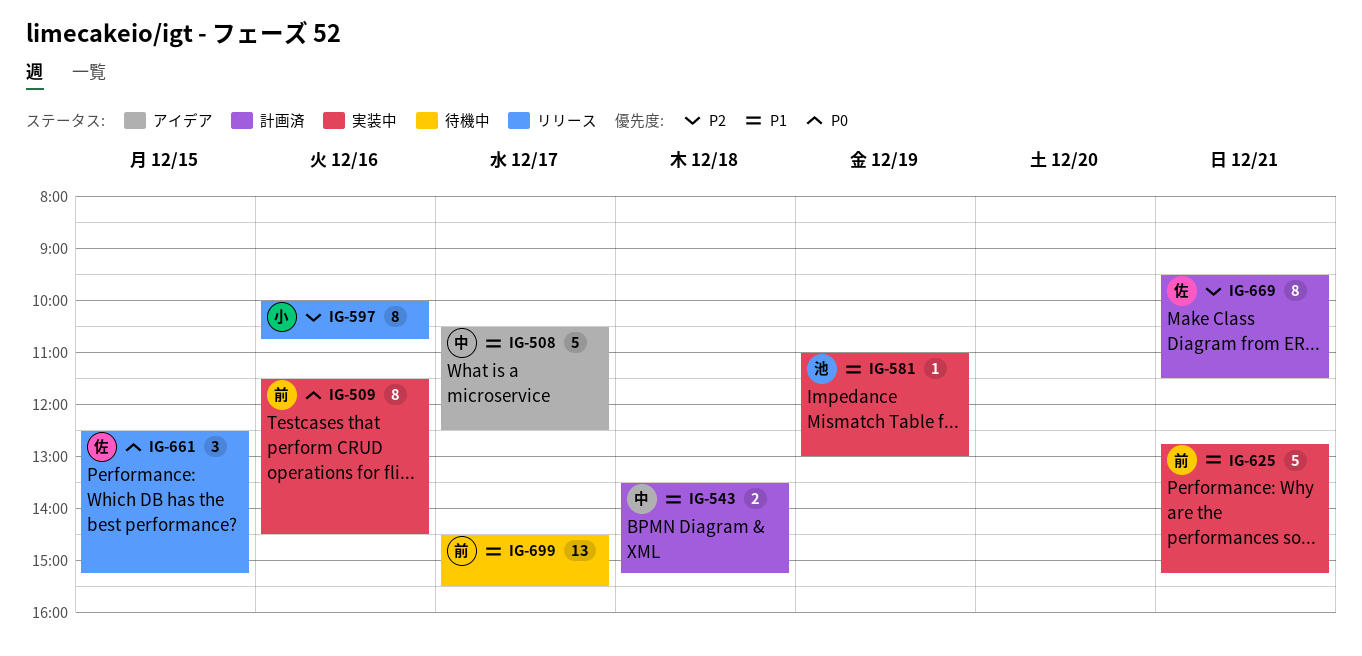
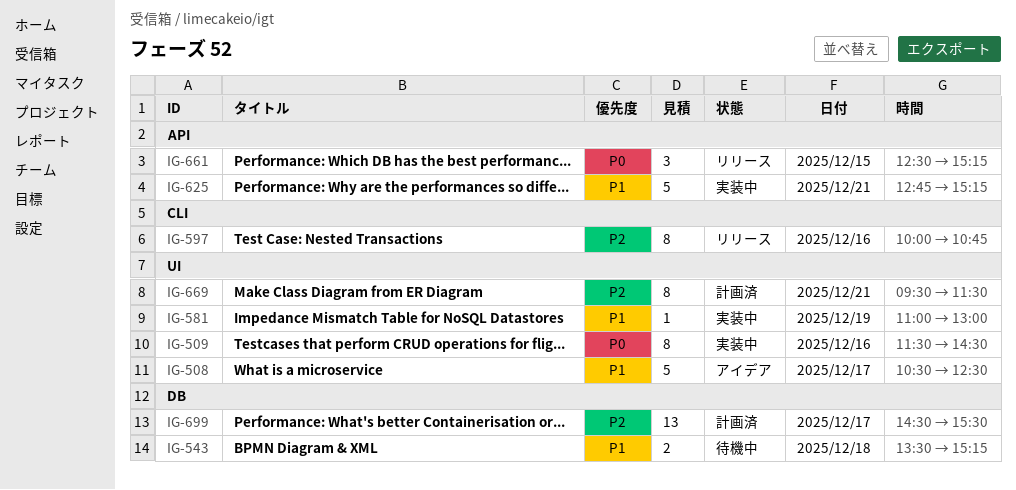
IG-543, status: 計画済 -> 待機中
IG-699, status: 待機中 -> 計画済
IG-699, priority: P1 -> P2

